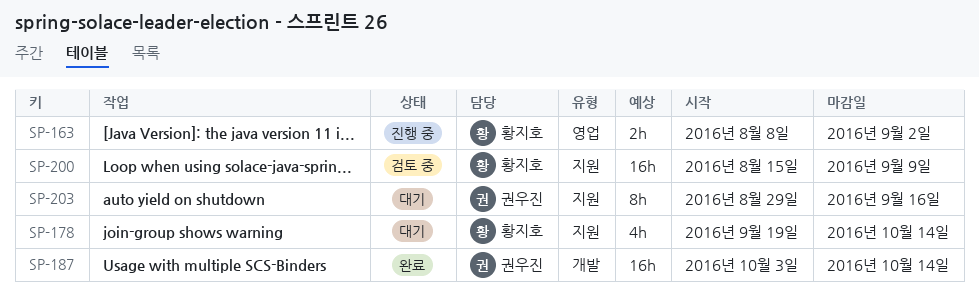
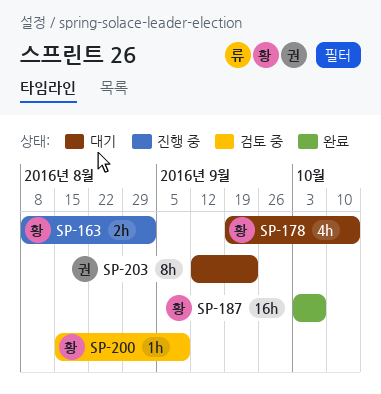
SP-187, owner: 권우진 -> 황지호
SP-187, due: Oct 14 -> Oct 7
SP-200, estimate: 16h -> 1h
SP-203, start: Aug 29 -> Sep 12
SP-203, due: Sep 16 -> Sep 23

